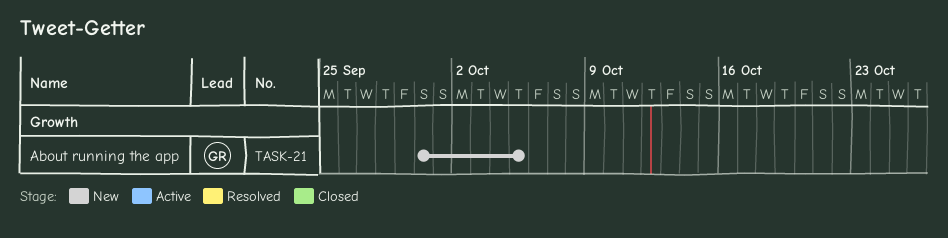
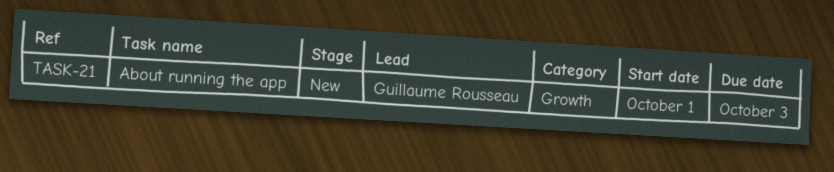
TASK-21, start: Sep 30 -> Oct 1
TASK-21, due: Oct 5 -> Oct 3

